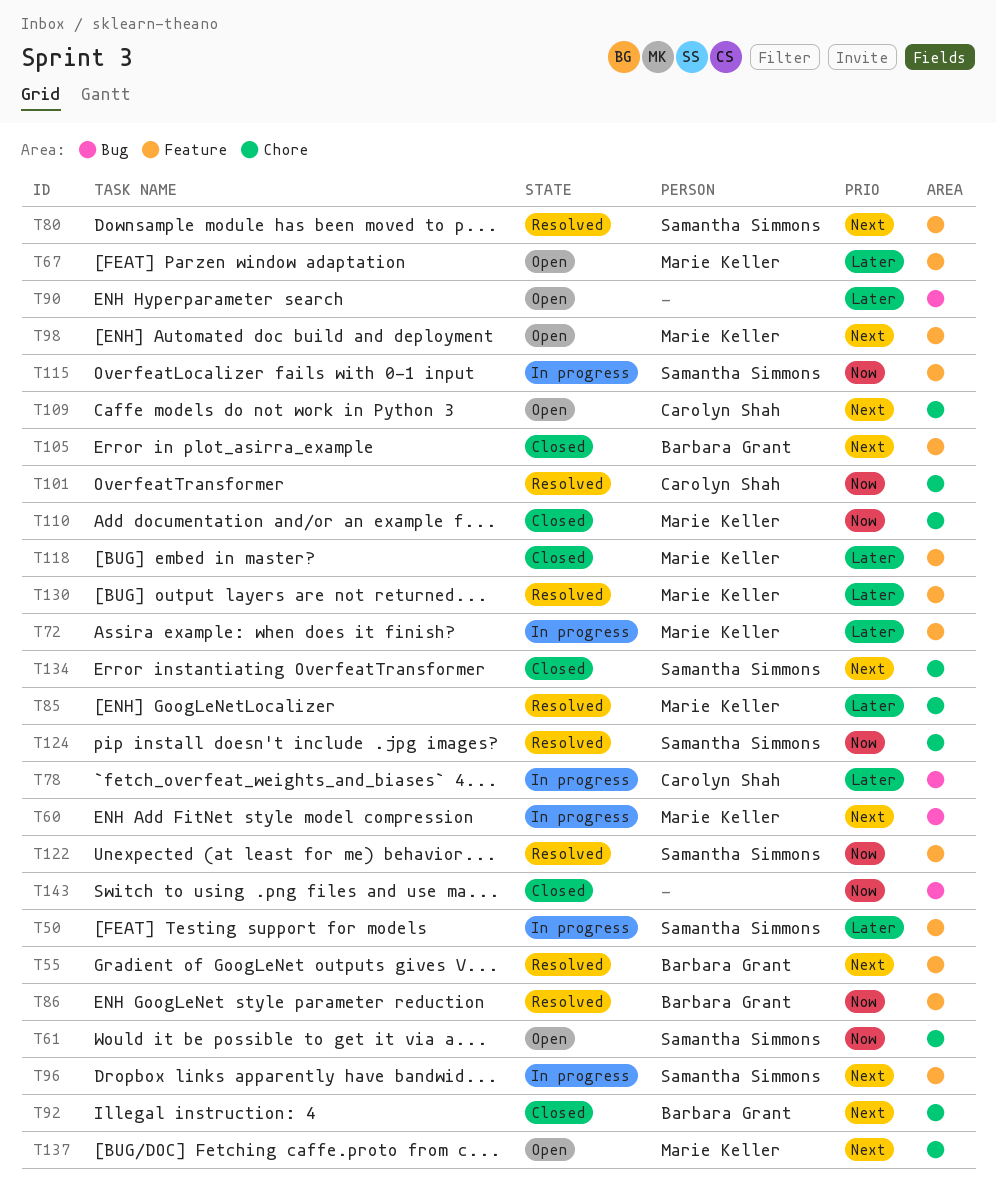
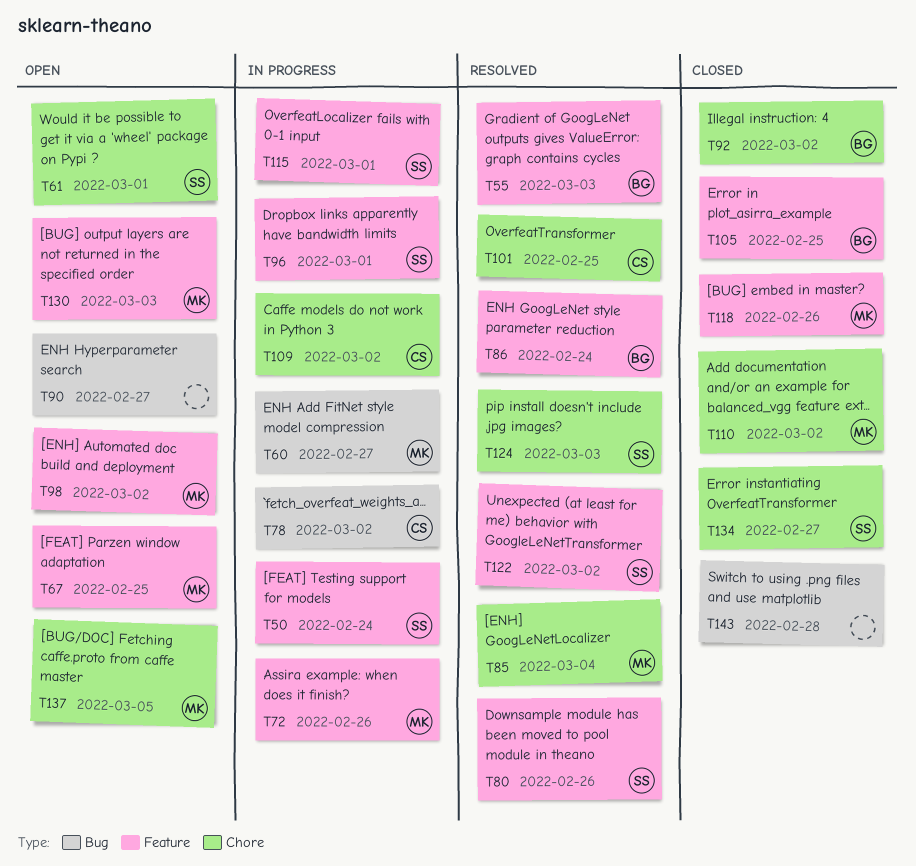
T109, status: Open -> In progress
T130, status: Resolved -> Open

